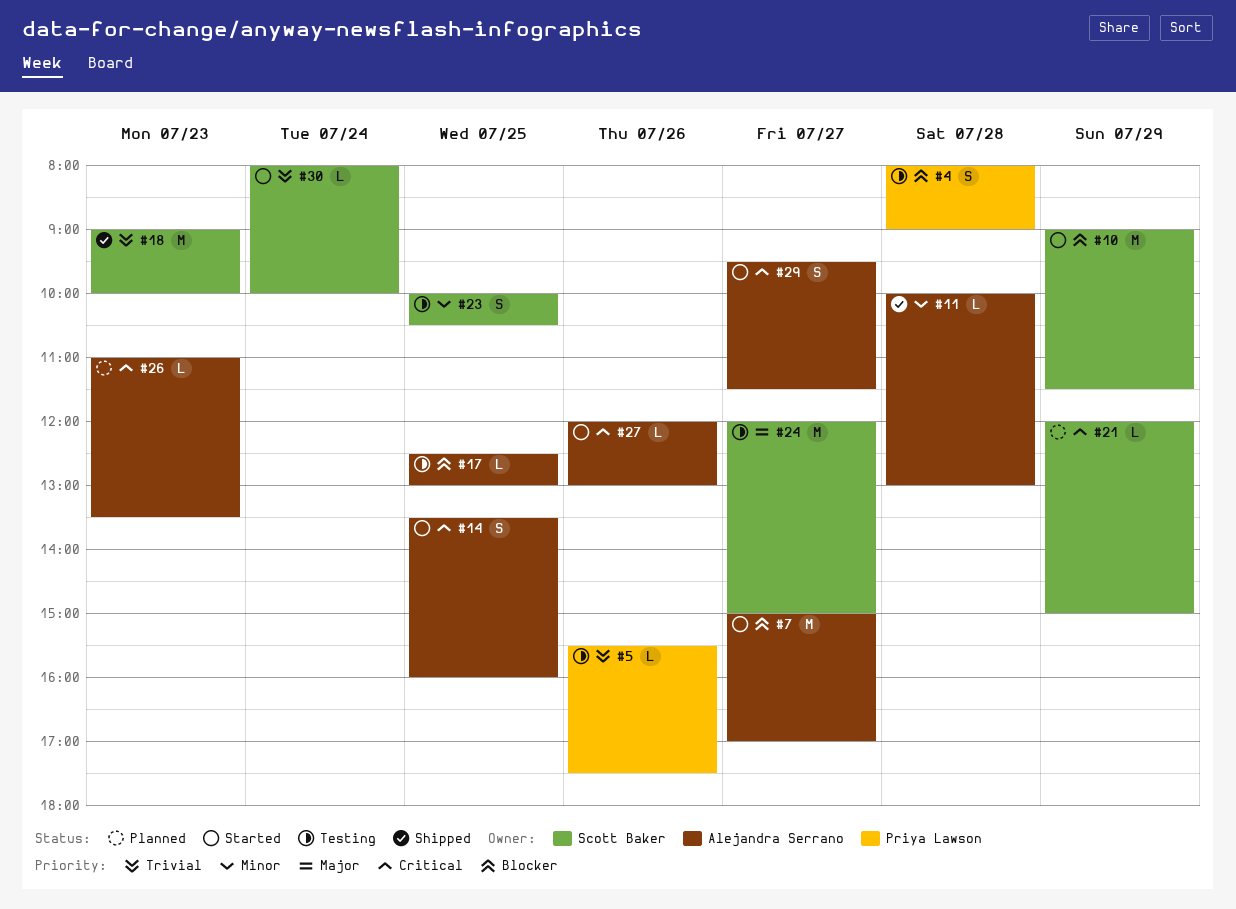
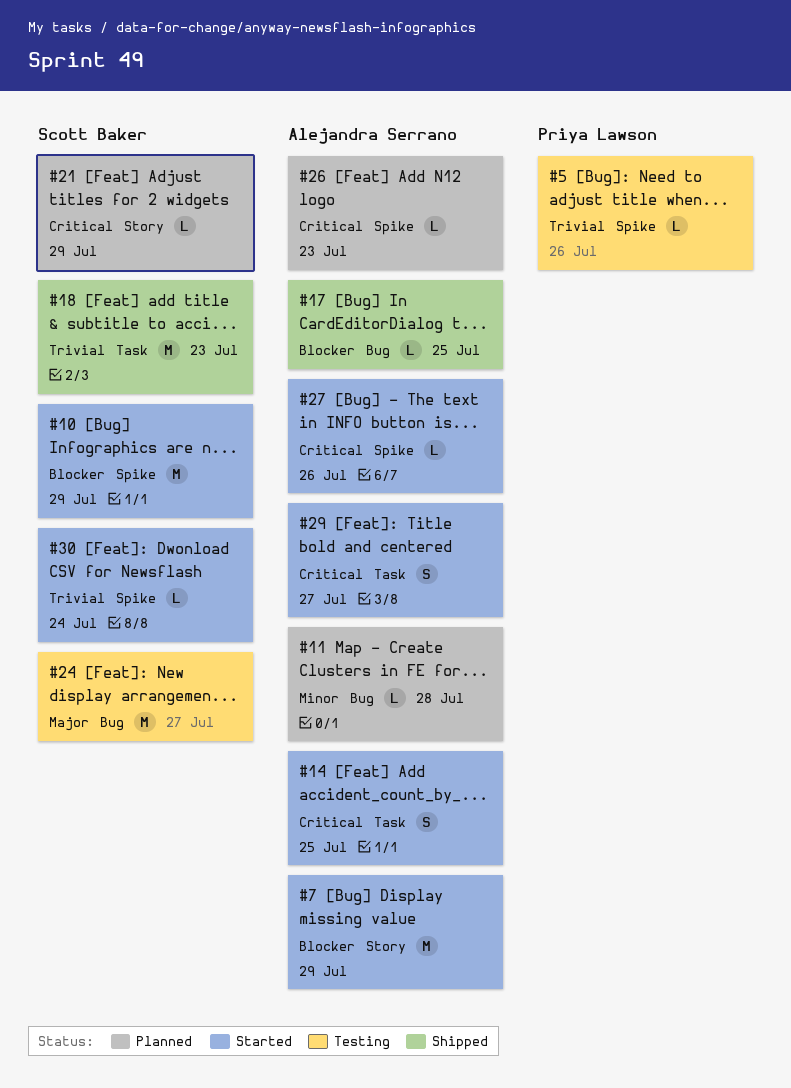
#4: present -> none
#7, day: Jul 27 -> Jul 29
#11, status: Shipped -> Planned
#17, status: Testing -> Shipped
#23: present -> none

